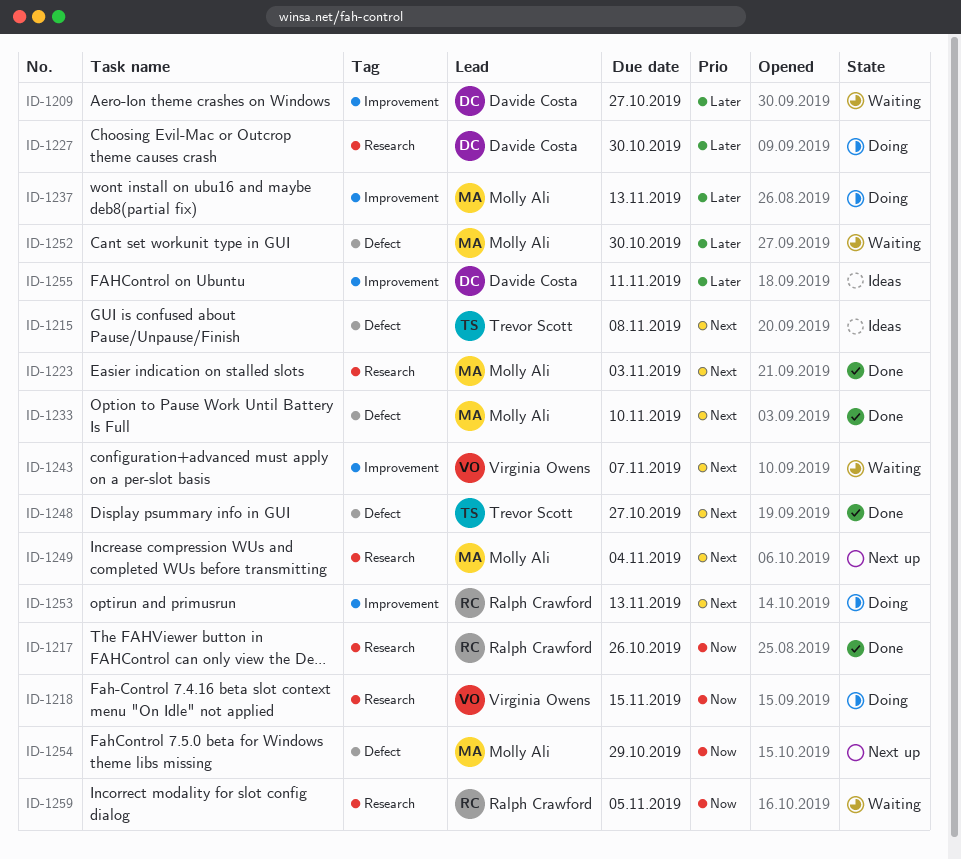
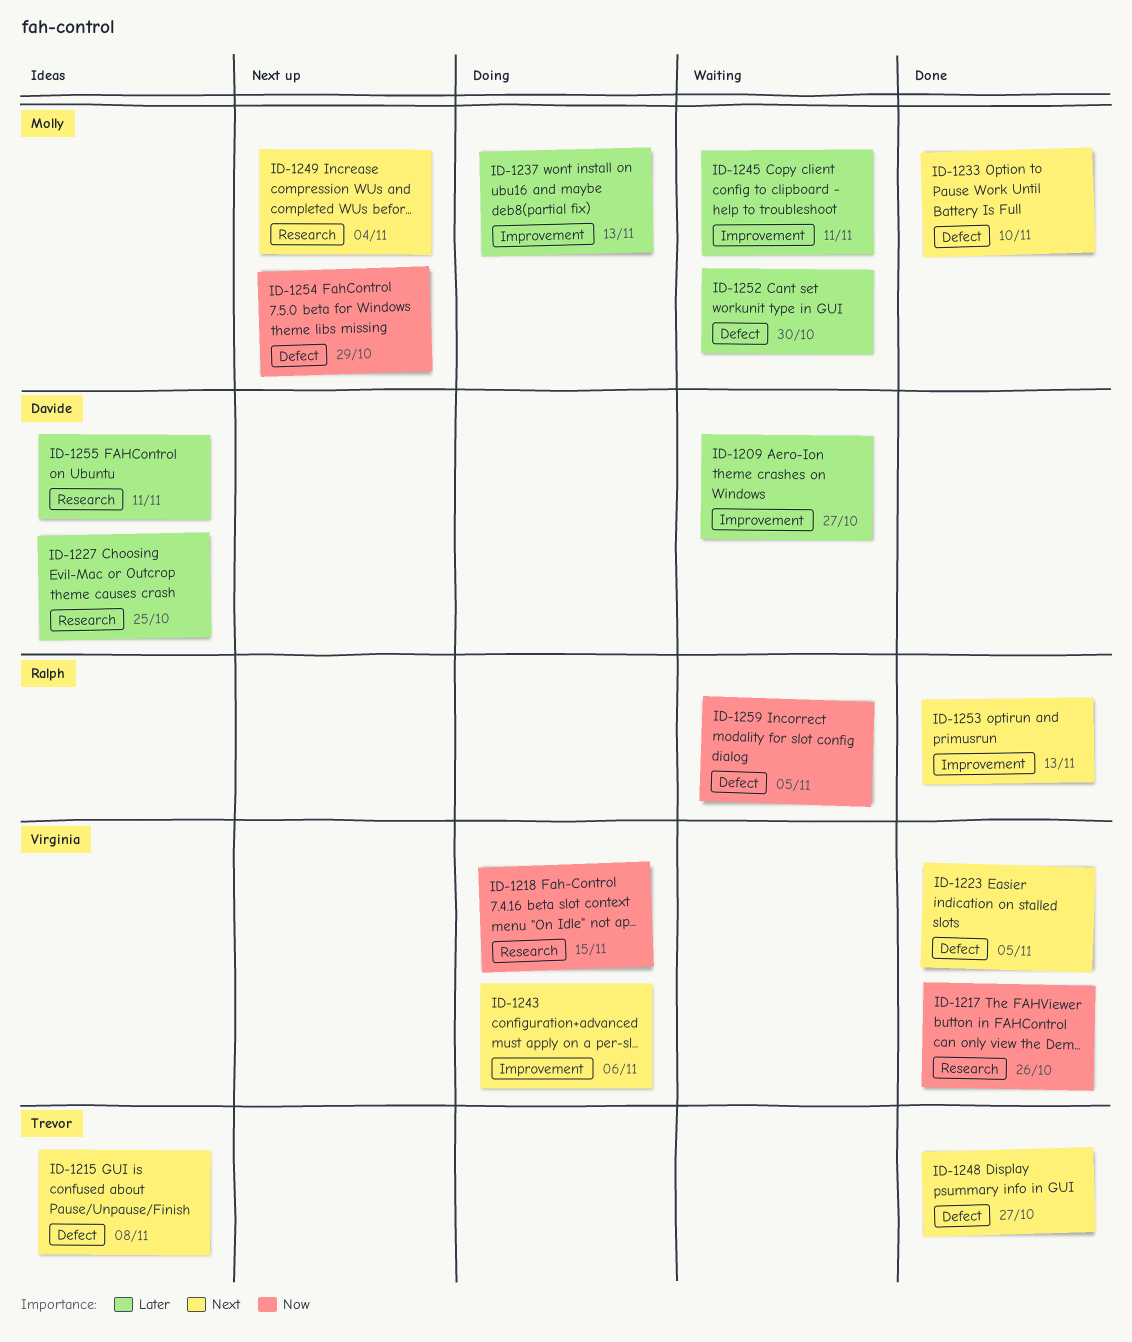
ID-1217, owner: Ralph Crawford -> Virginia Owens
ID-1223, owner: Molly Ali -> Virginia Owens
ID-1223, label: Research -> Defect
ID-1223, due: Nov 3 -> Nov 5
ID-1227, status: Doing -> Ideas
ID-1227, due: Oct 30 -> Oct 25
ID-1243, status: Waiting -> Doing
ID-1243, due: Nov 7 -> Nov 6
ID-1245: none -> present
ID-1253, status: Doing -> Done
ID-1255, label: Improvement -> Research
ID-1259, label: Research -> Defect

